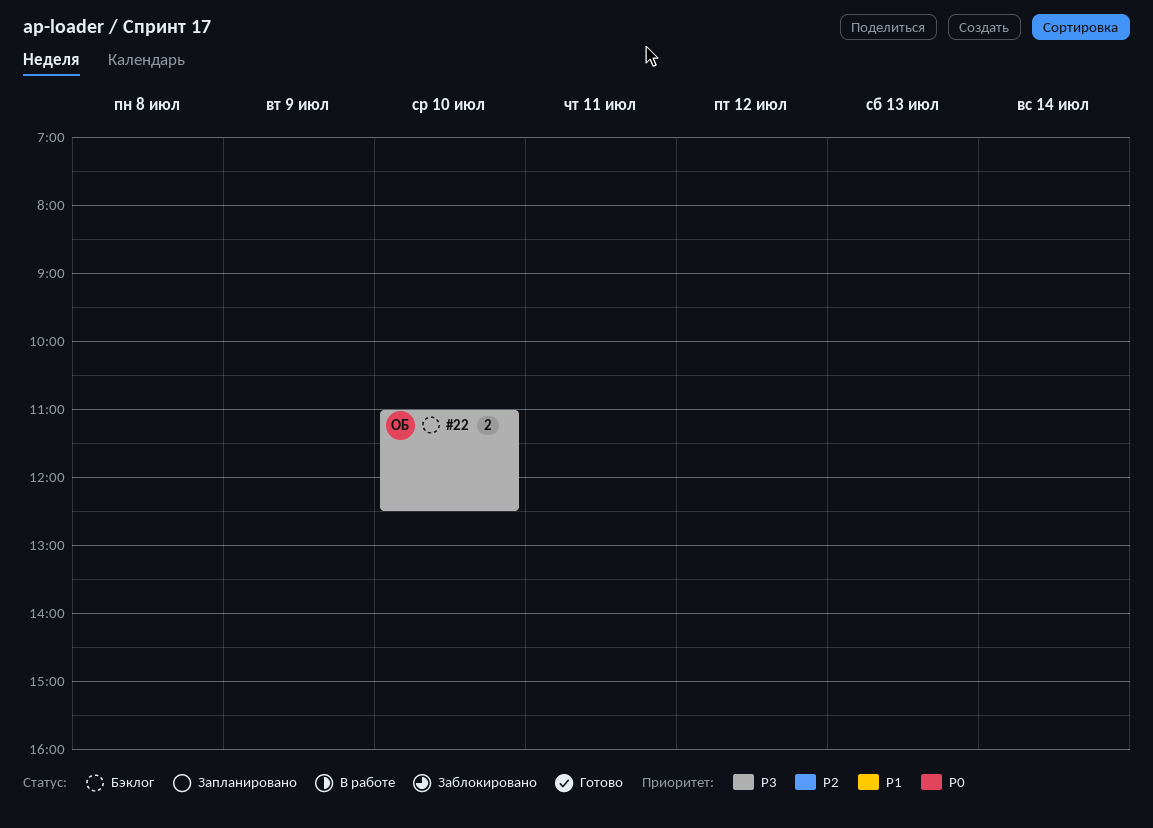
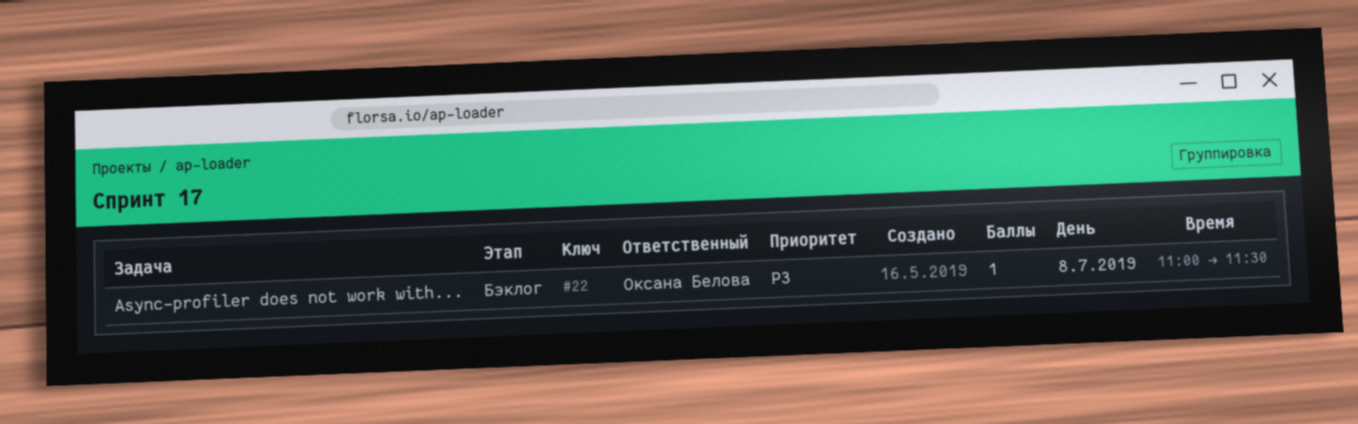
#22, estimate: 2 -> 1
#22, day: Jul 10 -> Jul 8
#22, ends: 12:30 -> 11:30

